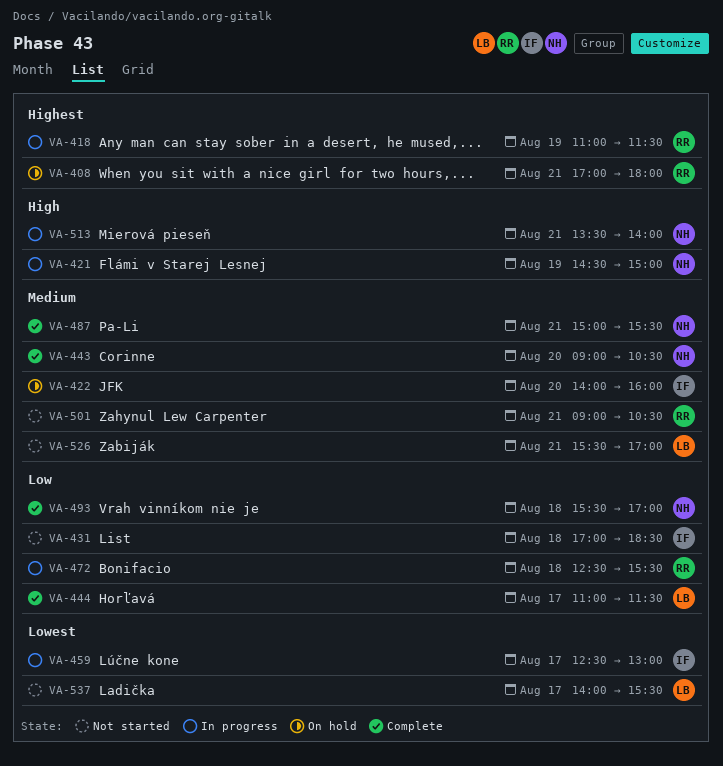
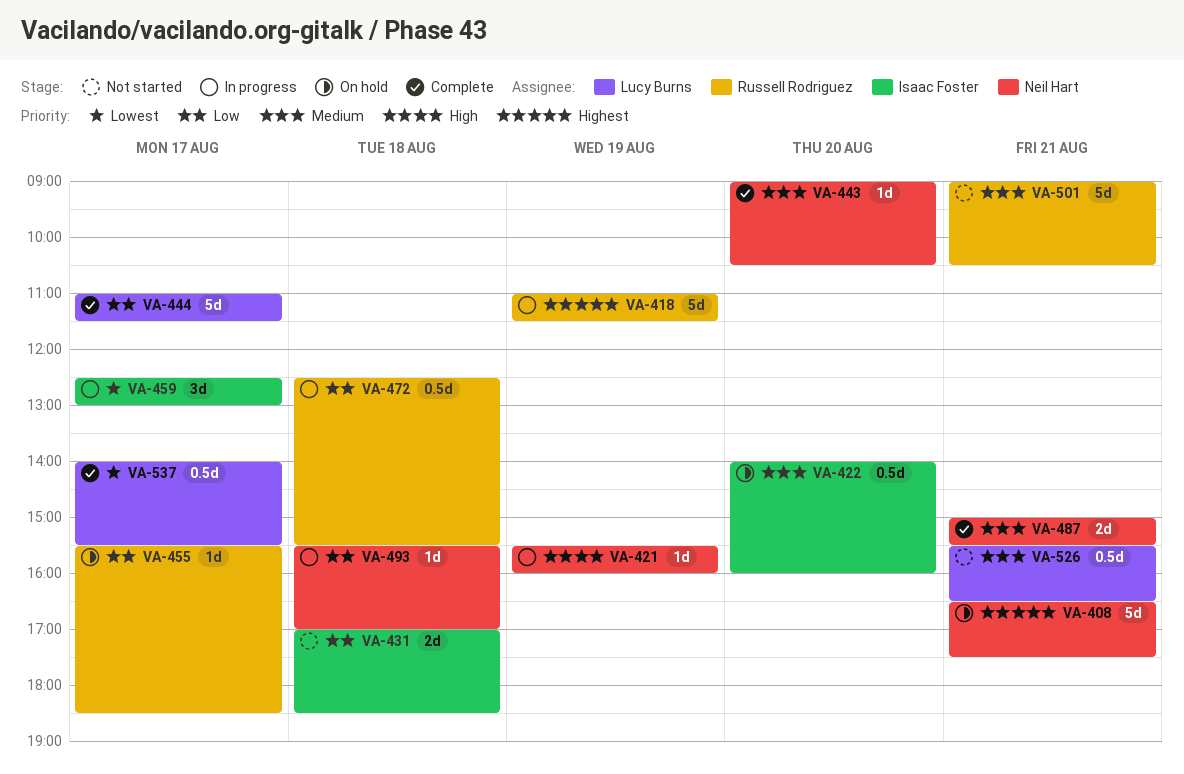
VA-408, owner: Russell Rodriguez -> Neil Hart
VA-408, begins: 17:00 -> 16:30
VA-408, ends: 18:00 -> 17:30
VA-421, begins: 14:30 -> 15:30
VA-421, ends: 15:00 -> 16:00
VA-455: none -> present
VA-493, status: Complete -> In progress
VA-513: present -> none
VA-526, ends: 17:00 -> 16:30
VA-537, status: Not started -> Complete

